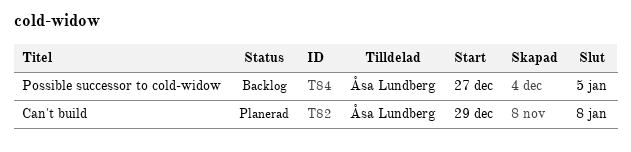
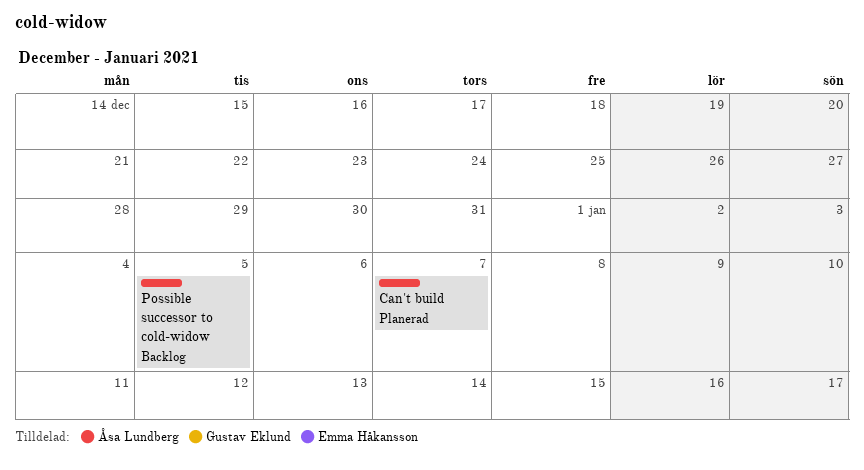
Can't build, due: Jan 8 -> Jan 7

